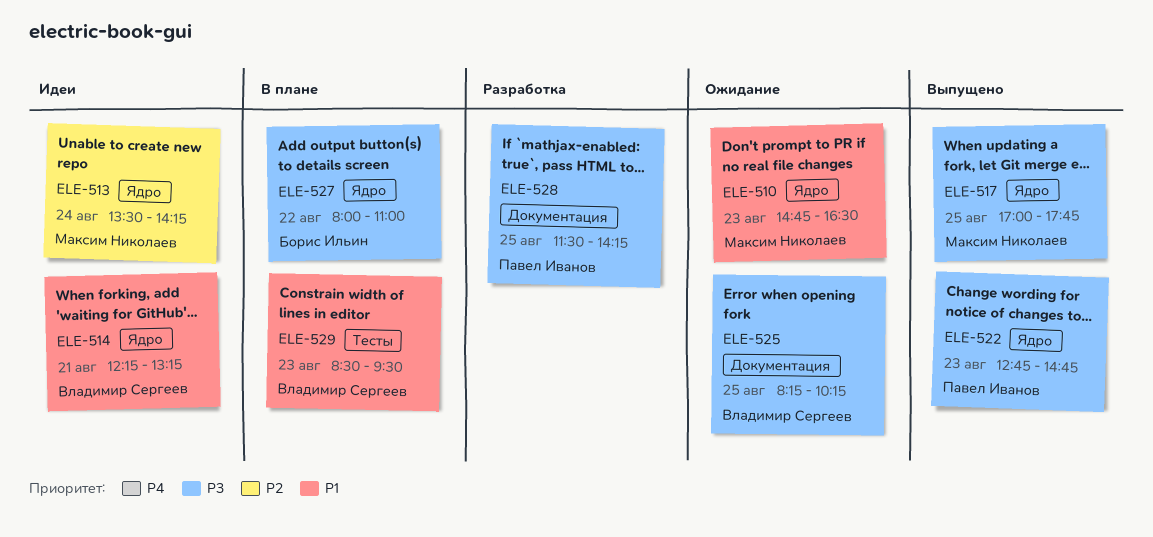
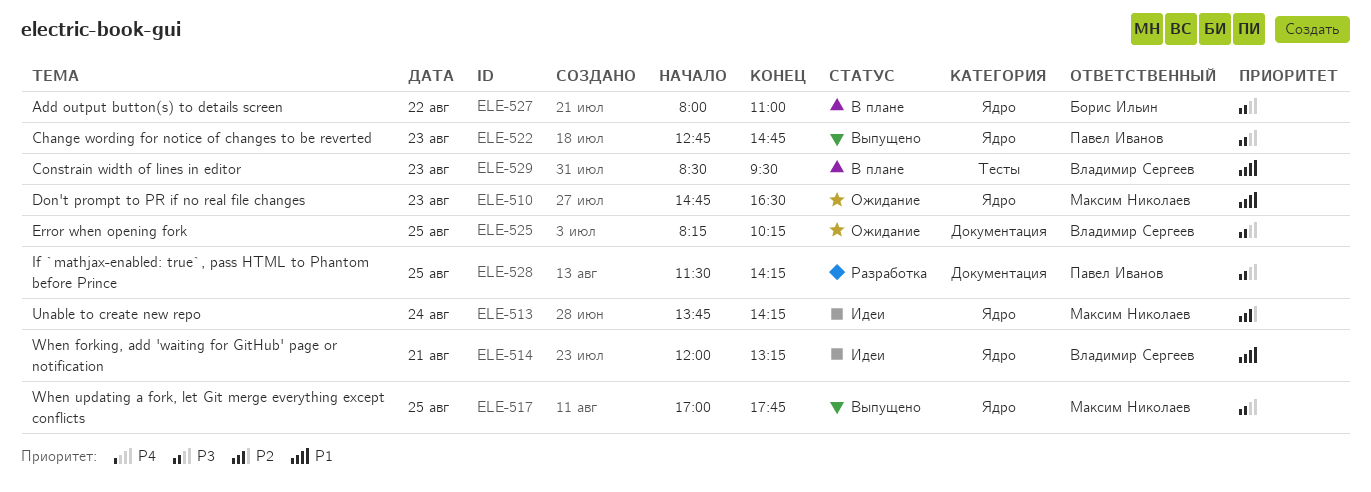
ELE-513, begins: 13:30 -> 13:45
ELE-514, begins: 12:15 -> 12:00

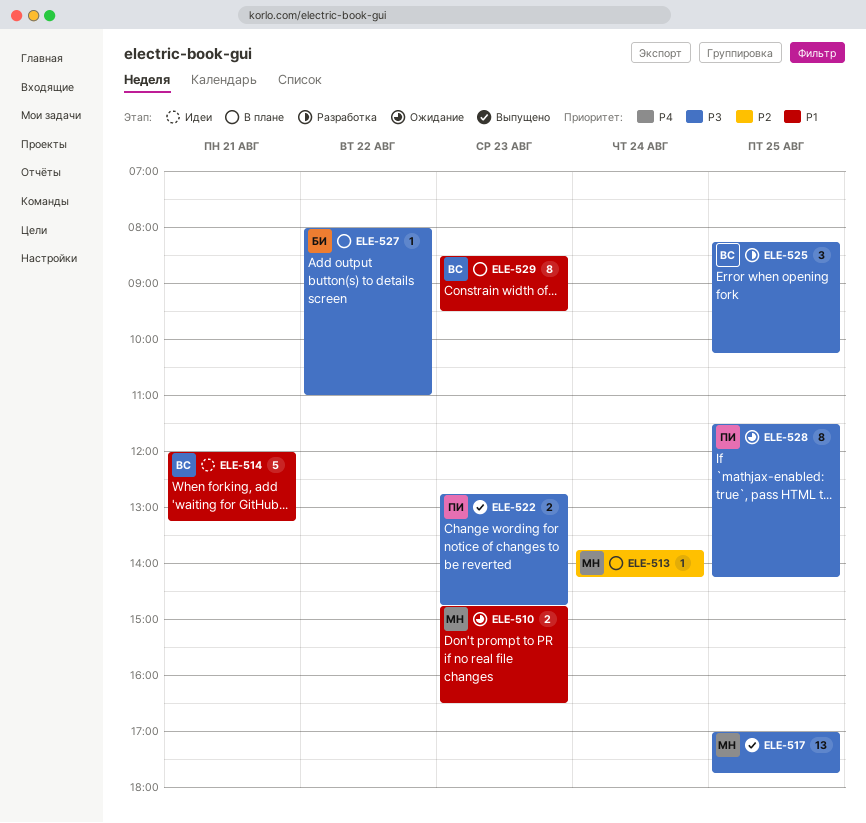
ELE-513, status: Идеи -> В плане
ELE-525, status: Ожидание -> Разработка
ELE-528, status: Разработка -> Ожидание

